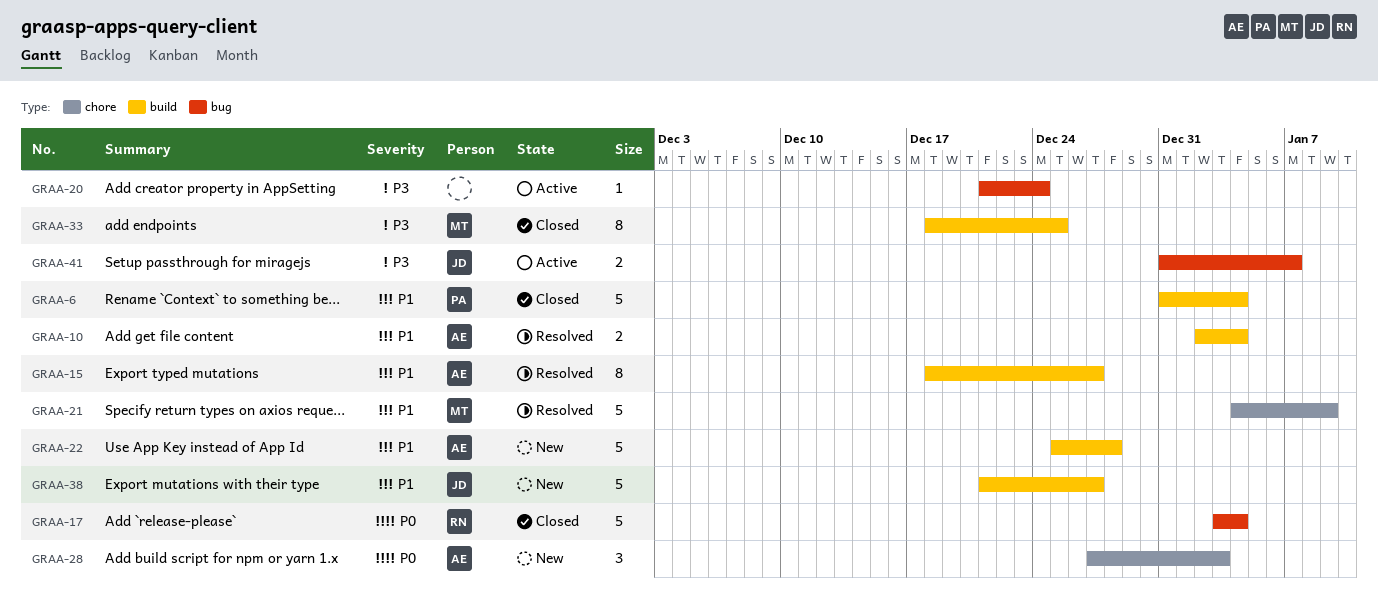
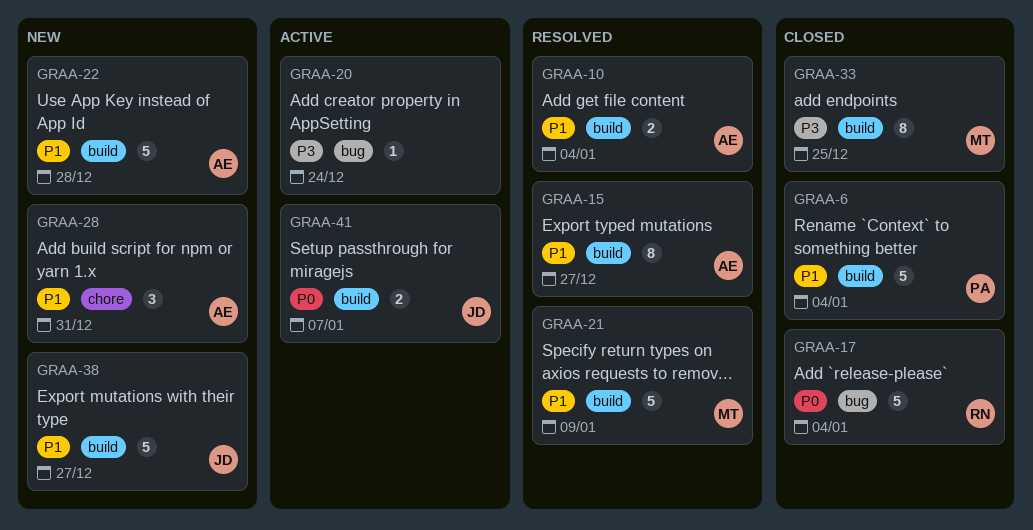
GRAA-21, label: chore -> build
GRAA-28, priority: P0 -> P1
GRAA-28, due: Jan 3 -> Dec 31
GRAA-41, priority: P3 -> P0
GRAA-41, label: bug -> build

